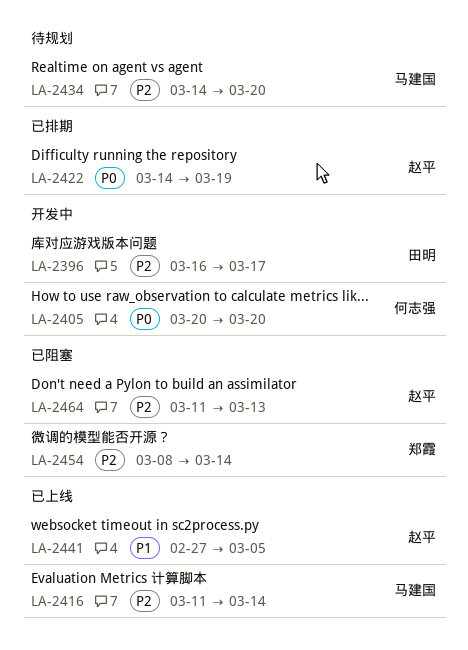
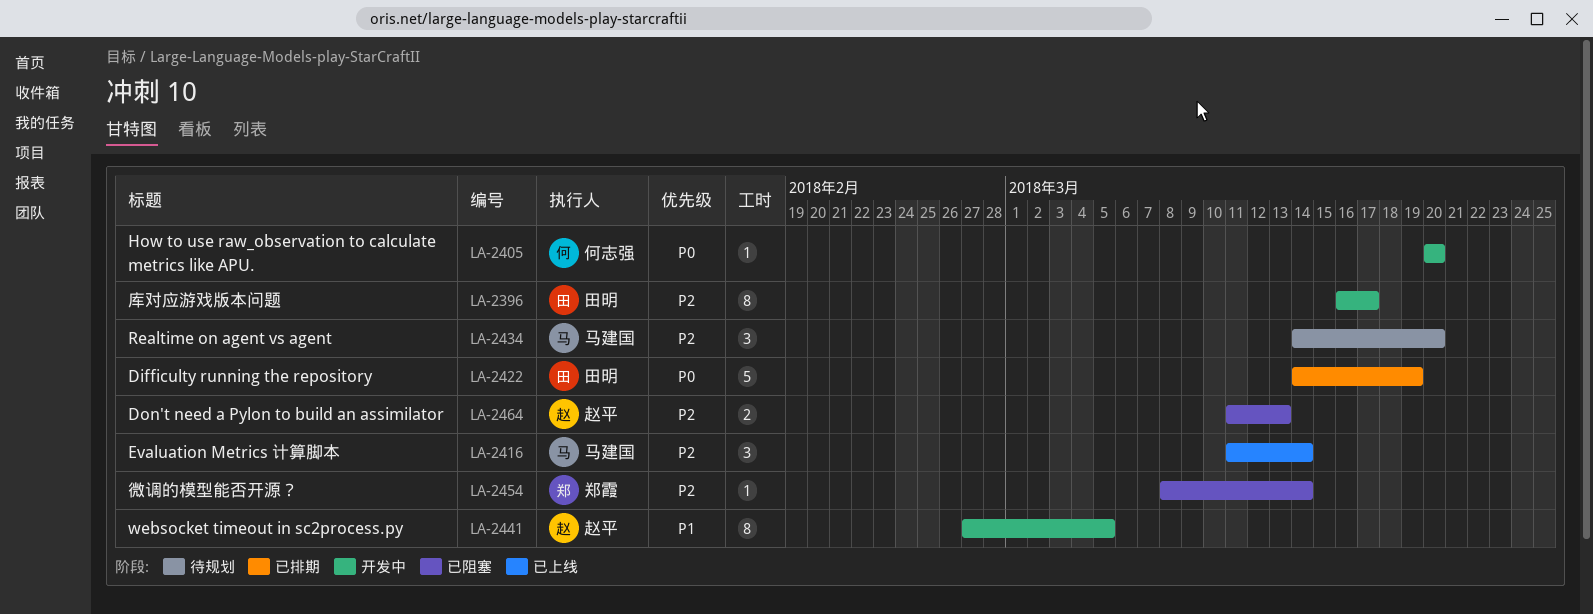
LA-2422, owner: 赵平 -> 田明
LA-2441, status: 已上线 -> 开发中

